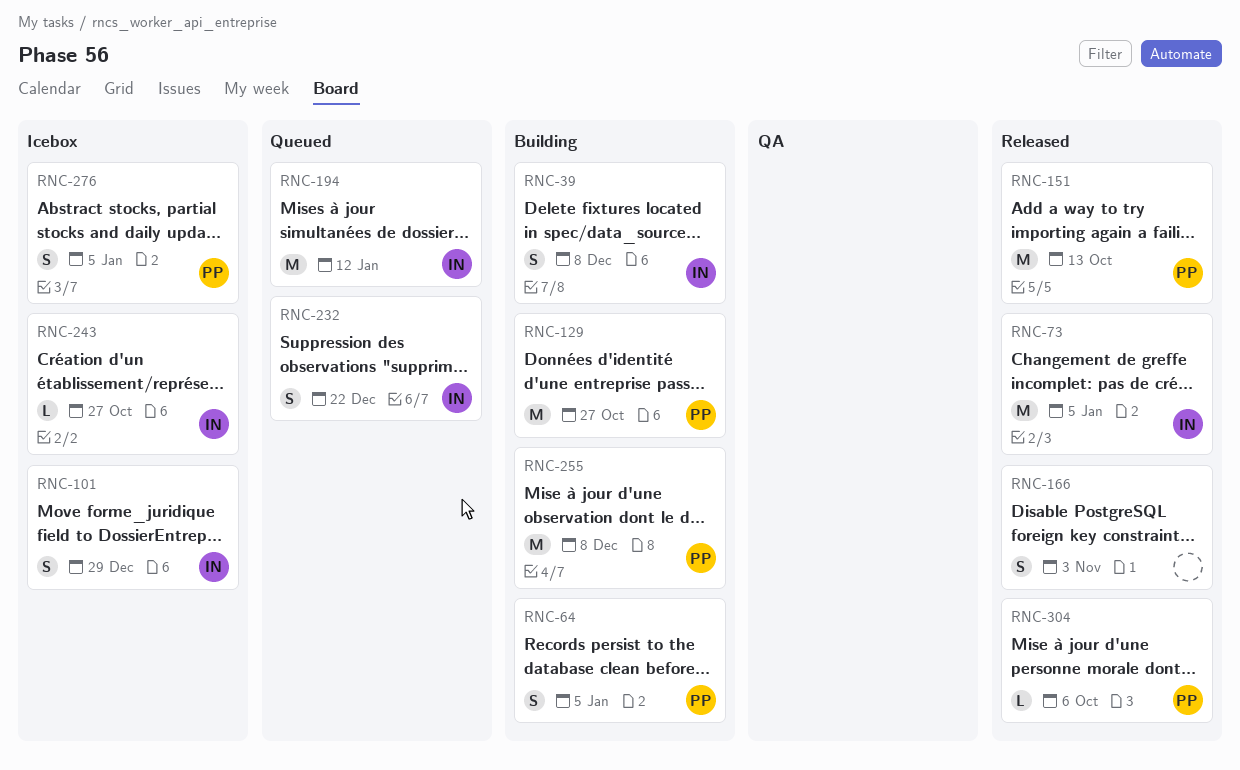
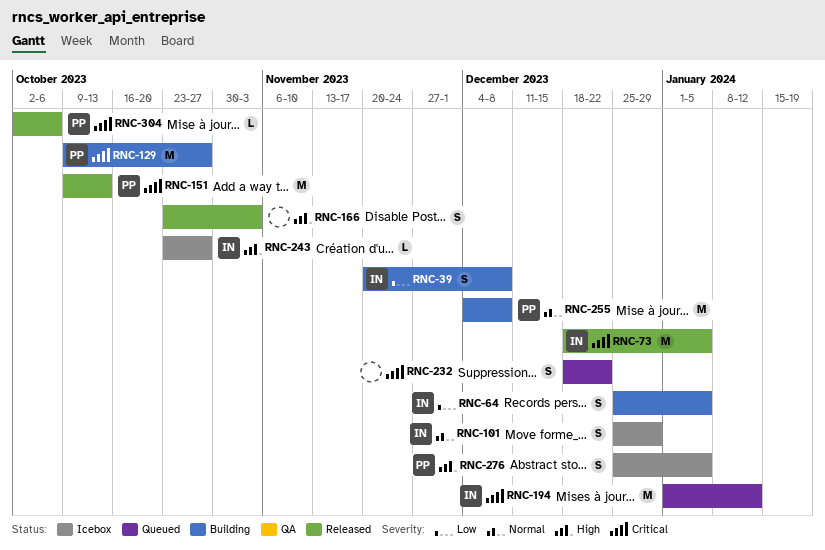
RNC-64, owner: PP -> IN
RNC-232, owner: IN -> none

